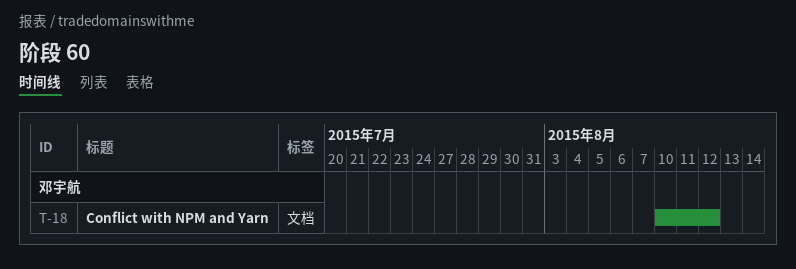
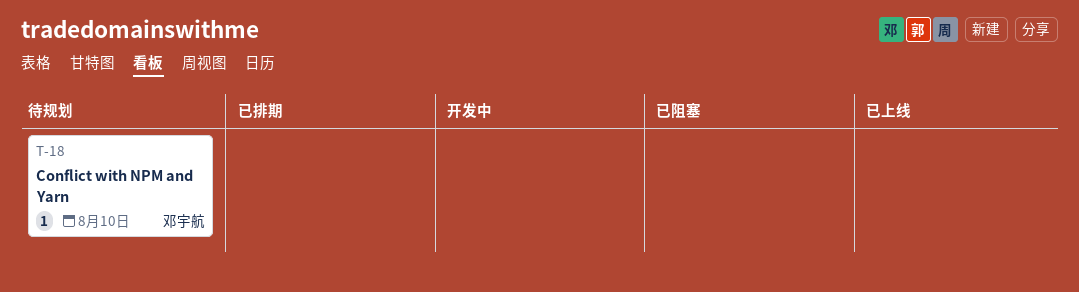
T-18, due: Aug 12 -> Aug 10

